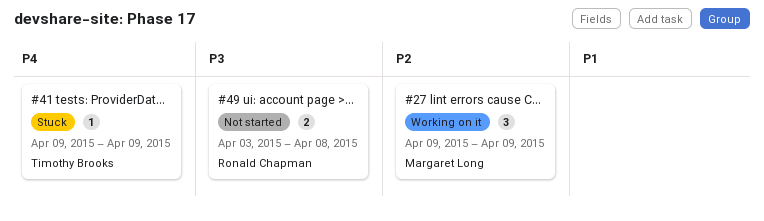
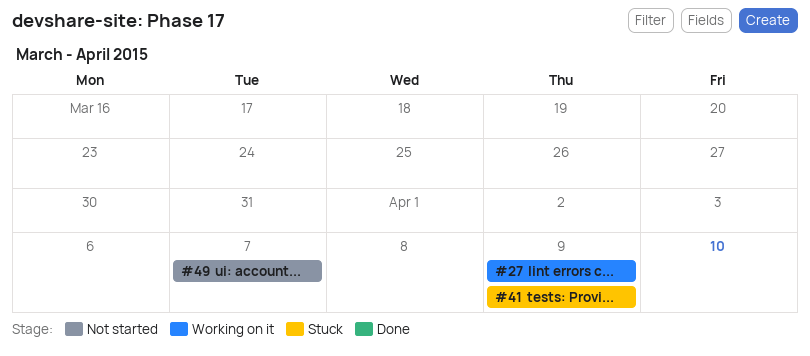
#49, start: Apr 3 -> Apr 7
#49, due: Apr 8 -> Apr 7

